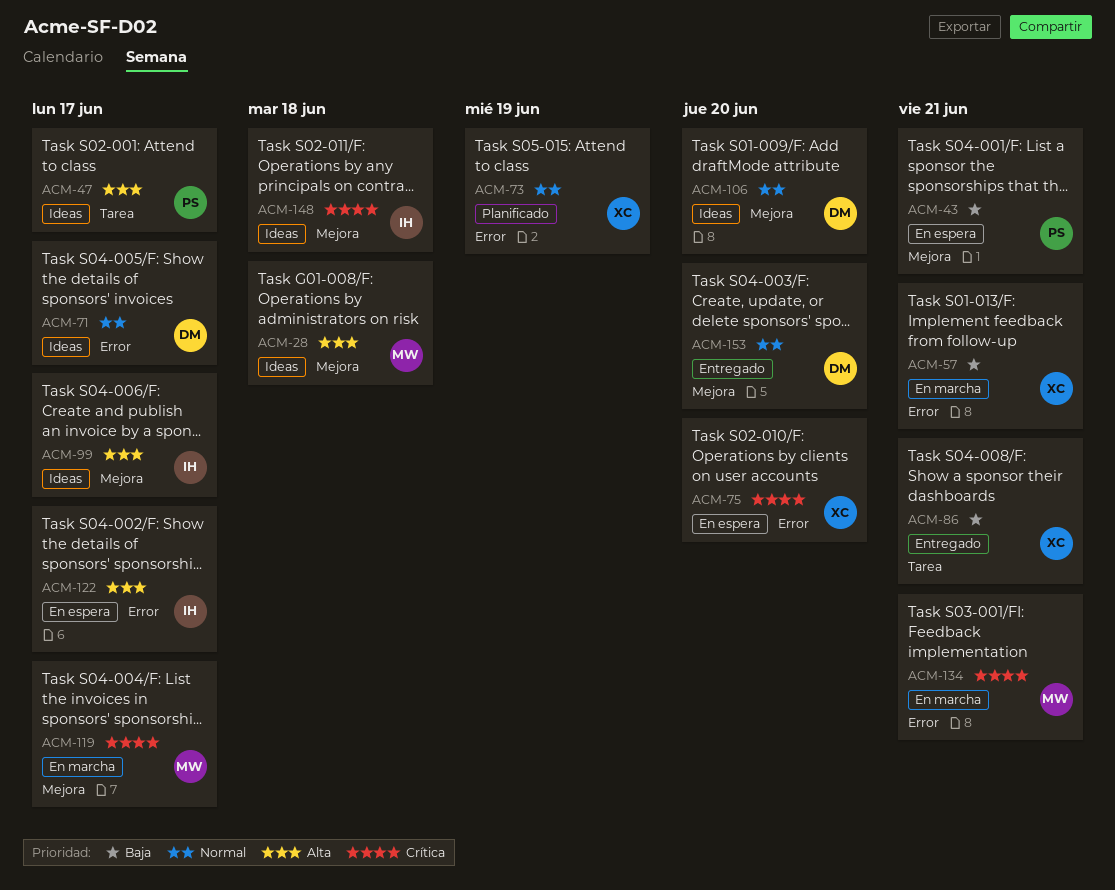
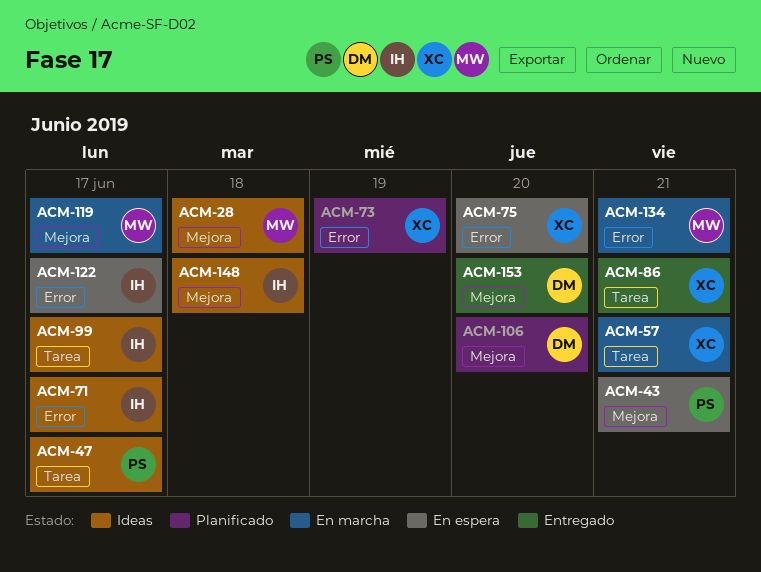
ACM-57, label: Error -> Tarea
ACM-71, owner: DM -> IH
ACM-99, label: Mejora -> Tarea
ACM-106, status: Ideas -> Planificado

